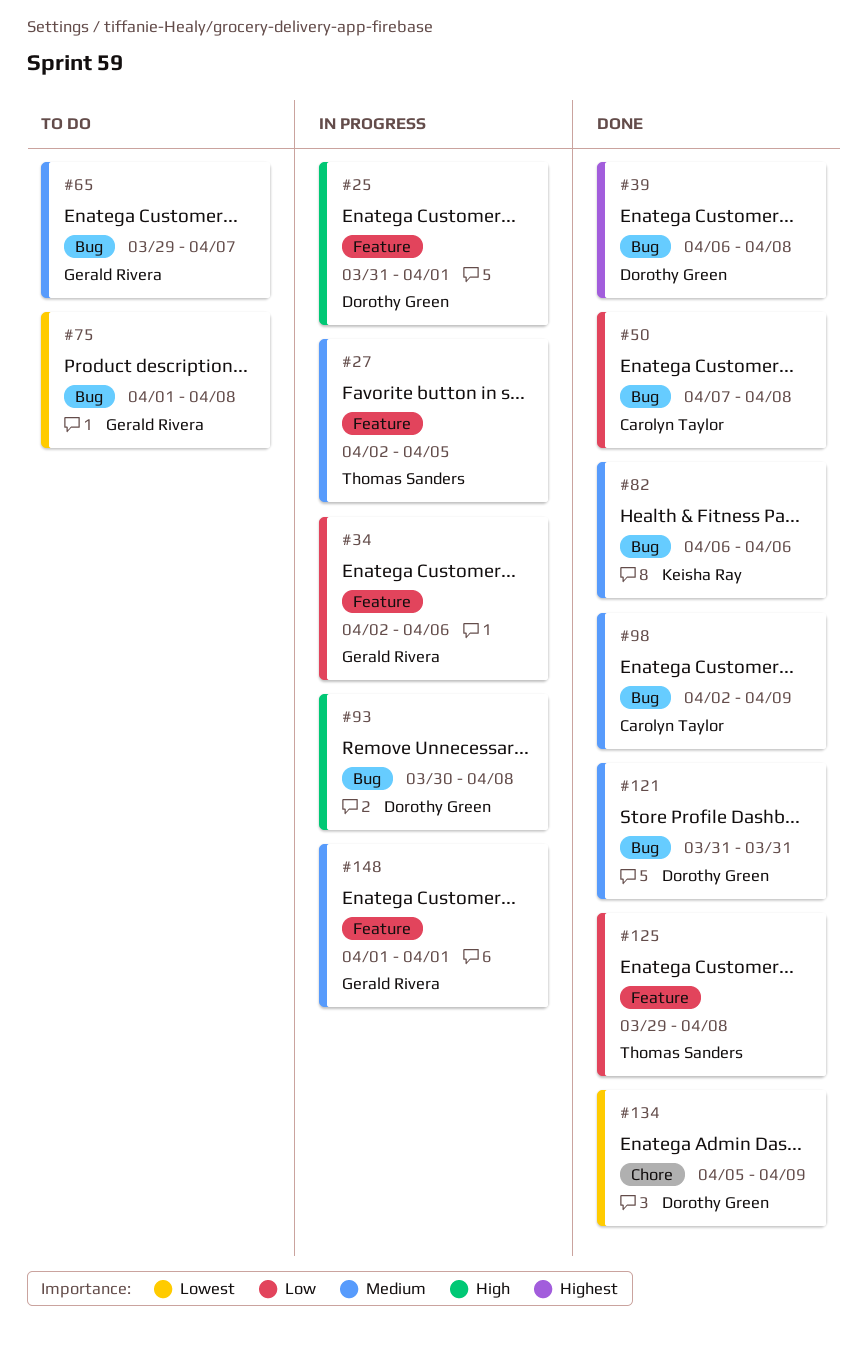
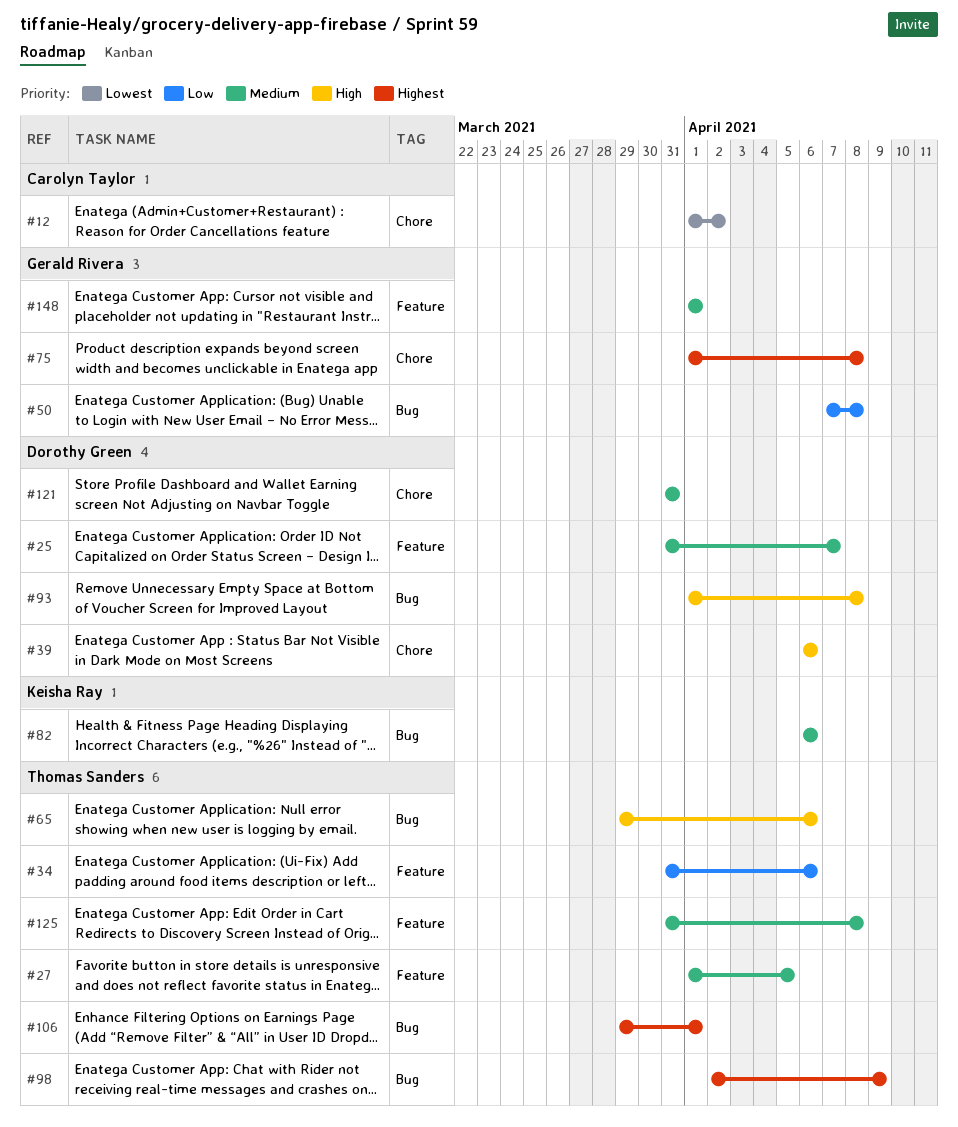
#12: none -> present
#25, priority: High -> Medium
#25, due: Apr 1 -> Apr 7
#27, start: Apr 2 -> Apr 1
#34, owner: Gerald Rivera -> Thomas Sanders
#34, start: Apr 2 -> Mar 31
#39, priority: Highest -> High
#39, label: Bug -> Chore
#39, due: Apr 8 -> Apr 6
#50, owner: Carolyn Taylor -> Gerald Rivera
#65, owner: Gerald Rivera -> Thomas Sanders
#65, priority: Medium -> High
#65, due: Apr 7 -> Apr 6
#75, priority: Lowest -> Highest
#75, label: Bug -> Chore
#93, start: Mar 30 -> Apr 1
#98, owner: Carolyn Taylor -> Thomas Sanders
#98, priority: Medium -> Highest
#106: none -> present
#121, label: Bug -> Chore
#125, priority: Low -> Medium
#125, start: Mar 29 -> Mar 31
#134: present -> none

